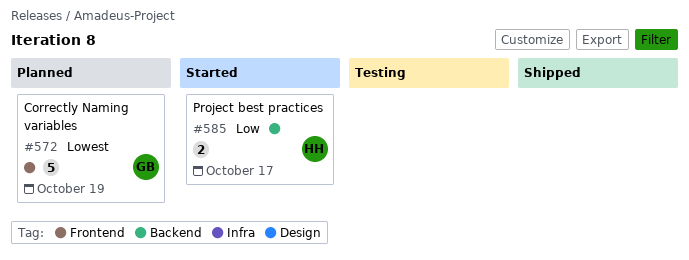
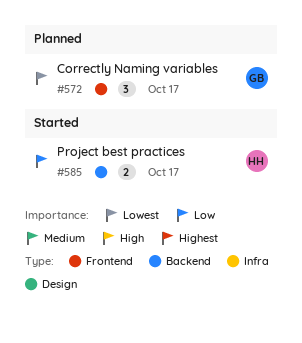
#572, estimate: 5 -> 3
#572, due: Oct 19 -> Oct 17

